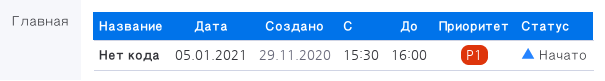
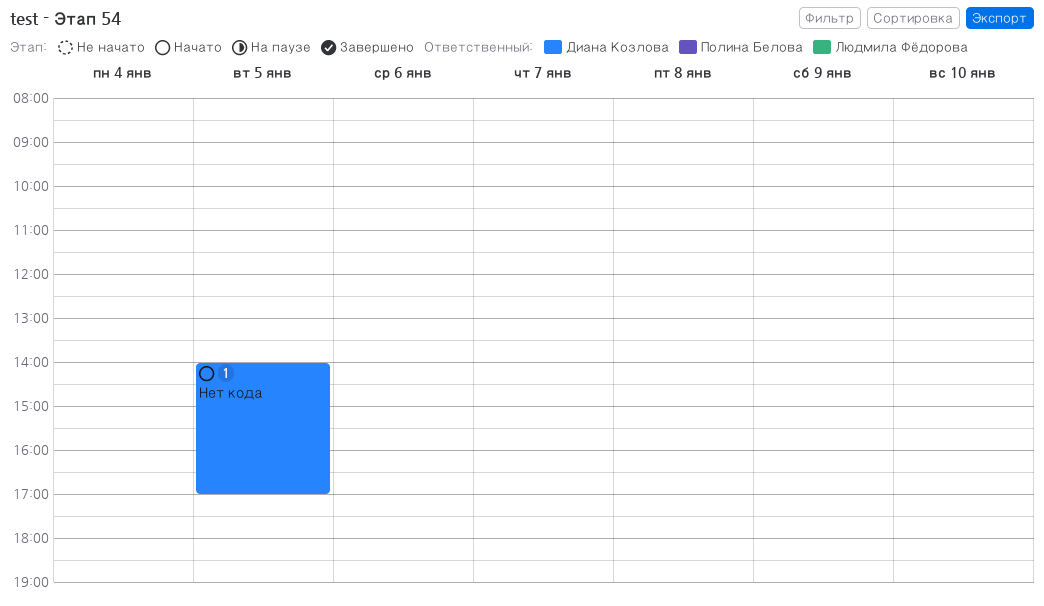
Нет кода, begins: 15:30 -> 14:00
Нет кода, ends: 16:00 -> 17:00

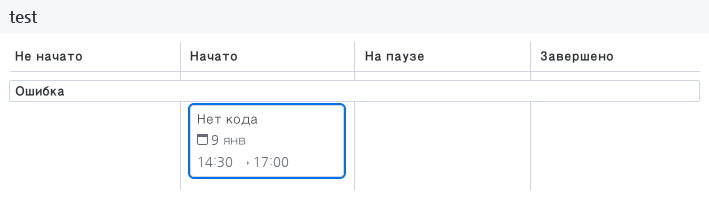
Нет кода, day: Jan 5 -> Jan 9
Нет кода, begins: 14:00 -> 14:30

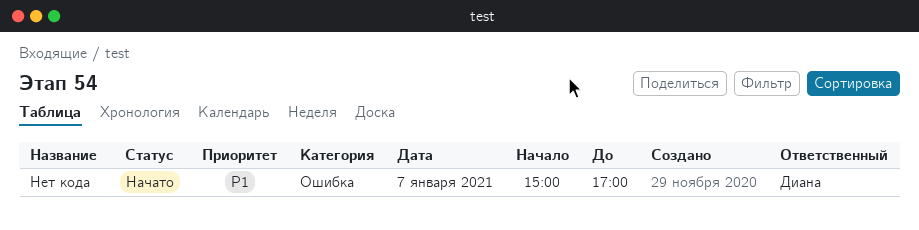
Нет кода, day: Jan 9 -> Jan 7
Нет кода, begins: 14:30 -> 15:00

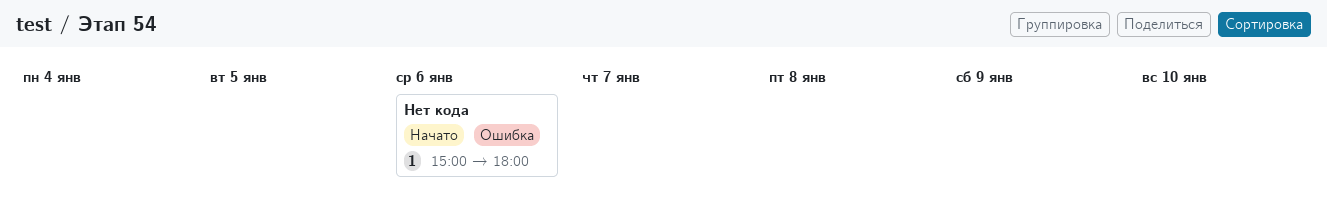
Нет кода, day: Jan 7 -> Jan 6
Нет кода, ends: 17:00 -> 18:00

